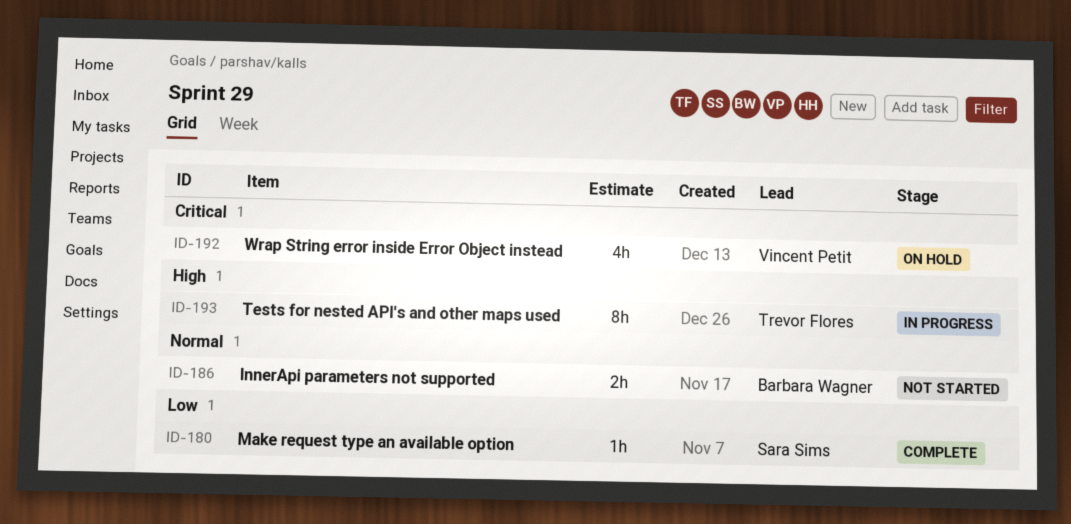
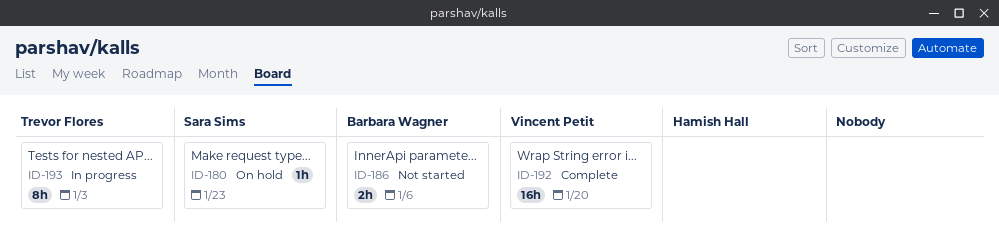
ID-180, status: Complete -> On hold
ID-192, status: On hold -> Complete
ID-192, estimate: 4h -> 16h

